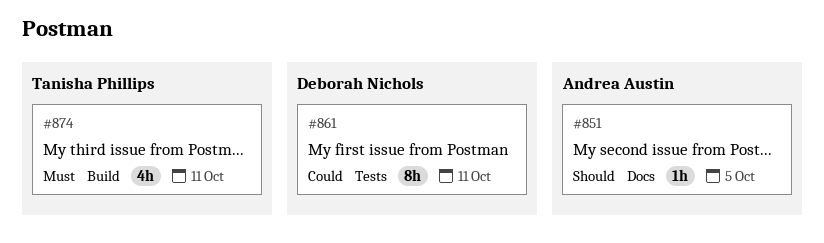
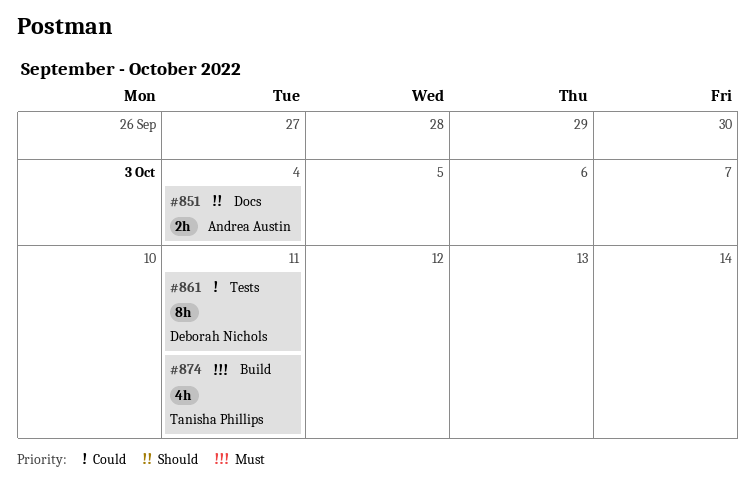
#851, estimate: 1h -> 2h
#851, due: Oct 5 -> Oct 4

